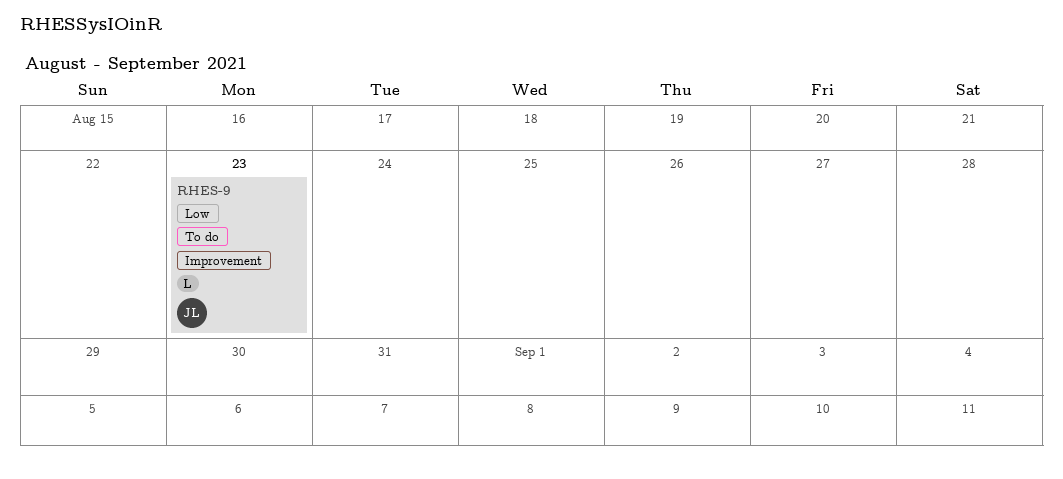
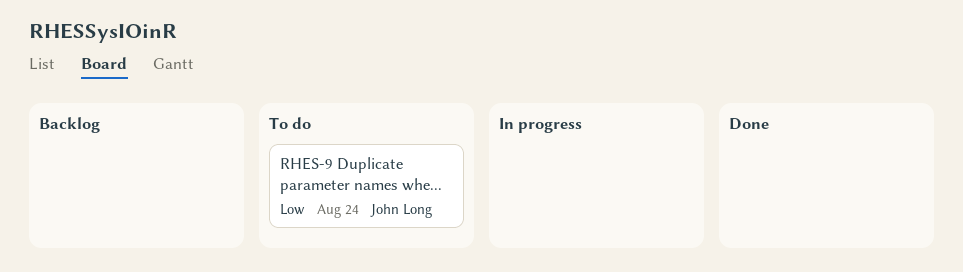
RHES-9, due: Aug 23 -> Aug 24

